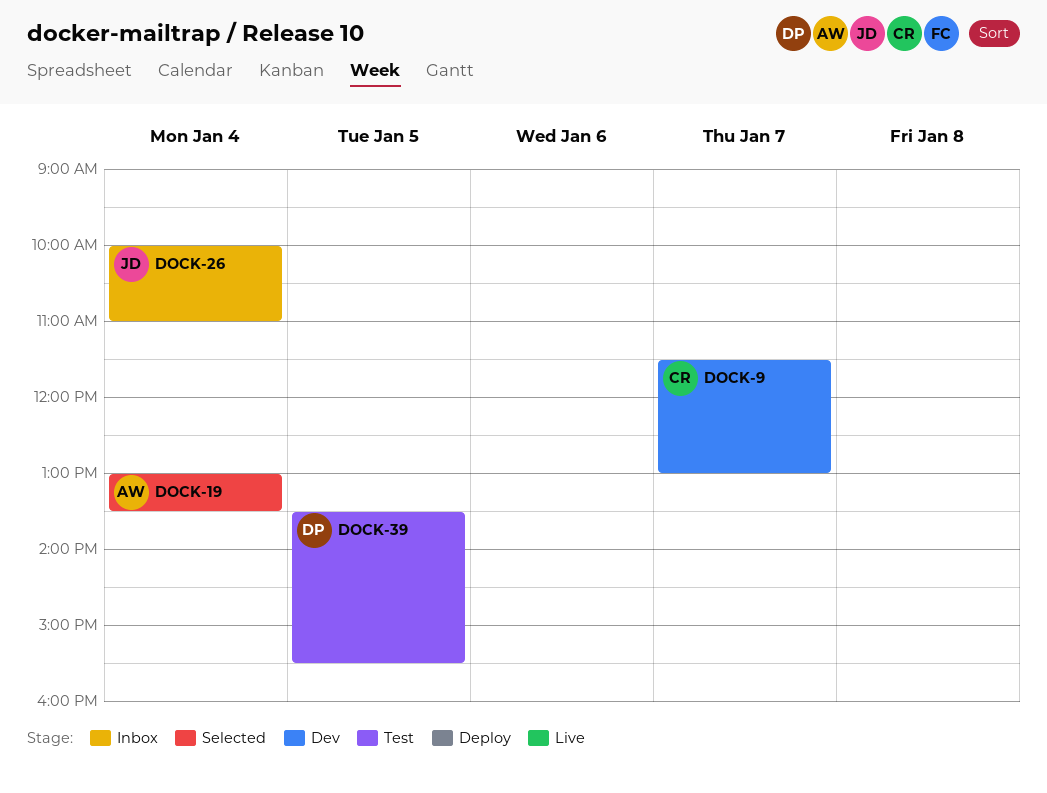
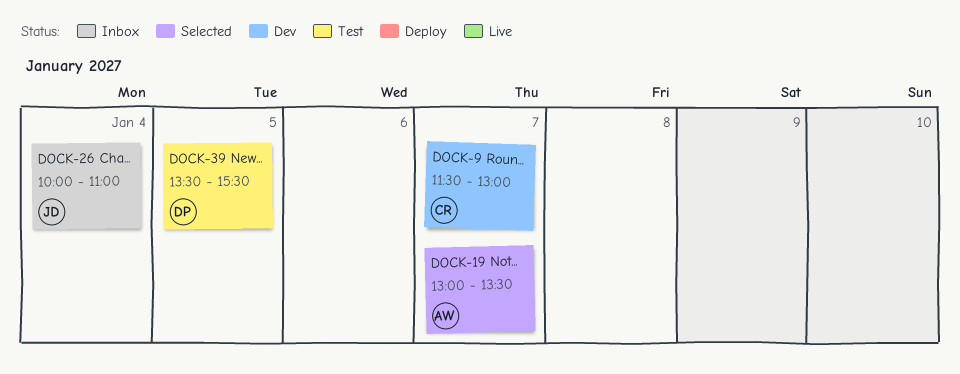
DOCK-19, day: Jan 4 -> Jan 7

